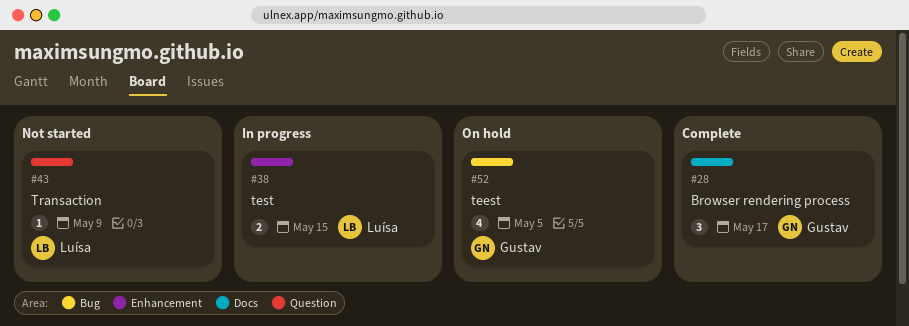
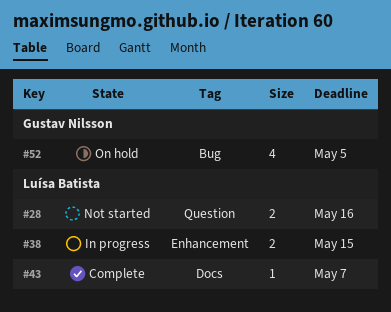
#28, status: Complete -> Not started
#28, owner: Gustav Nilsson -> Luísa Batista
#28, label: Docs -> Question
#28, estimate: 3 -> 2
#28, due: May 17 -> May 16
#43, status: Not started -> Complete
#43, label: Question -> Docs
#43, due: May 9 -> May 7

